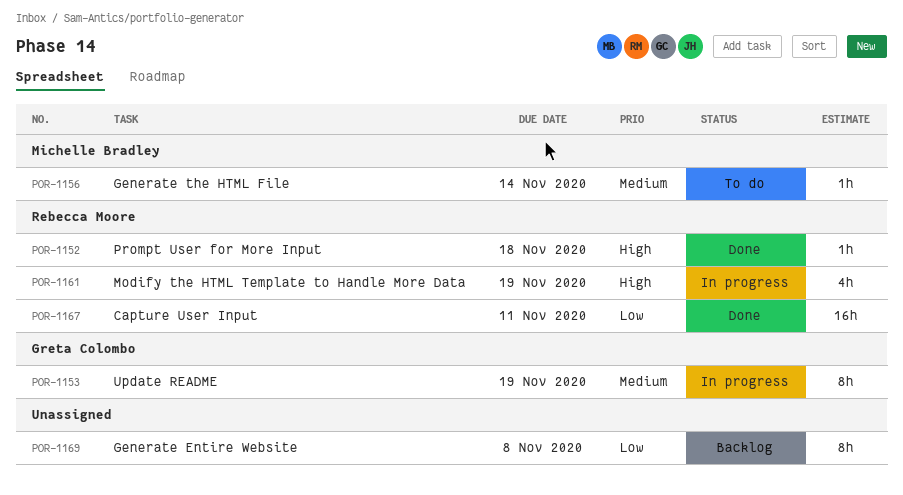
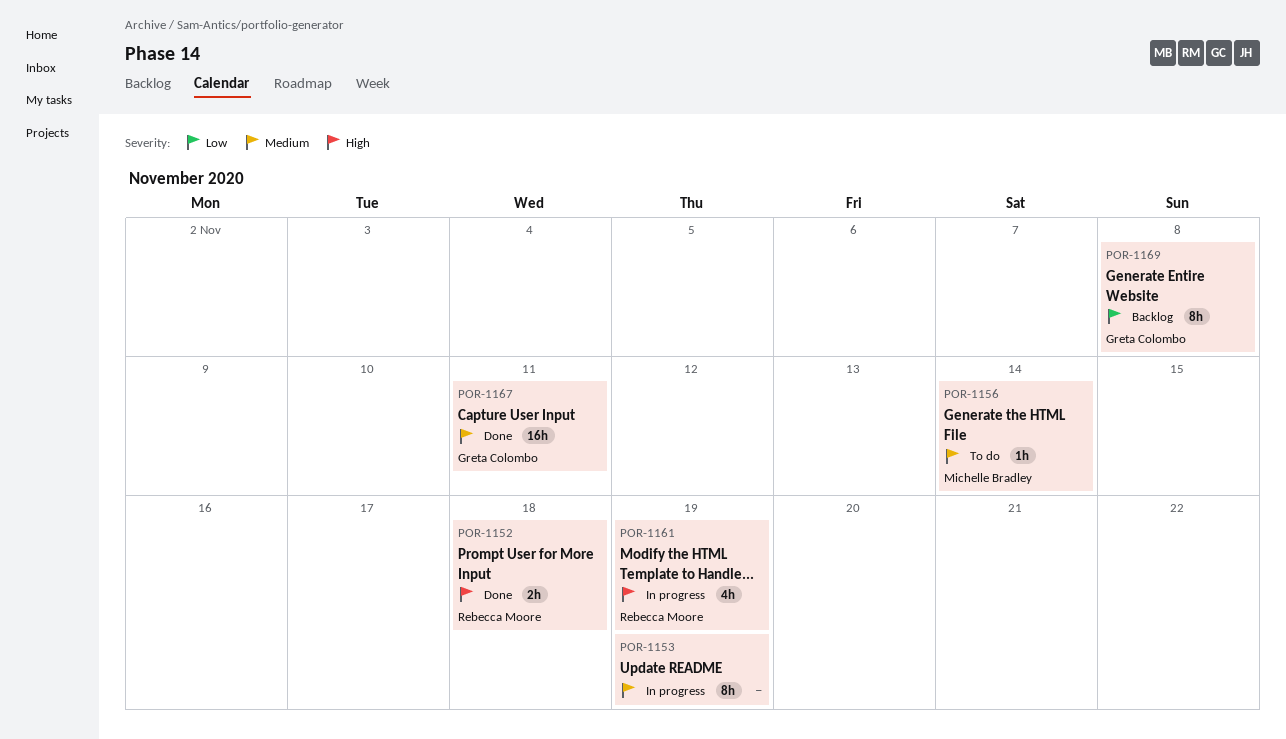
POR-1152, estimate: 1h -> 2h
POR-1153, owner: Greta Colombo -> none
POR-1167, owner: Rebecca Moore -> Greta Colombo
POR-1167, priority: Low -> Medium
POR-1169, owner: none -> Greta Colombo

